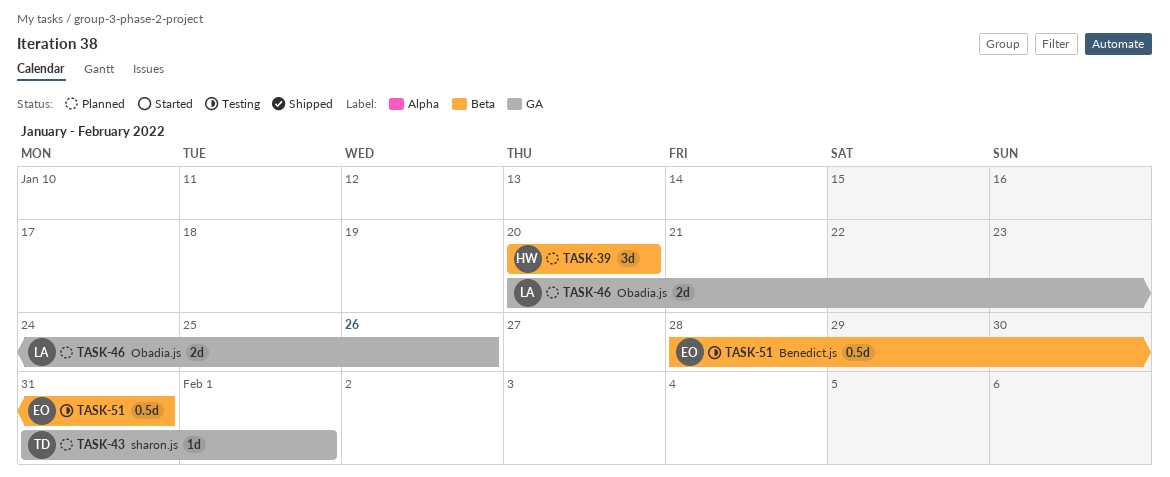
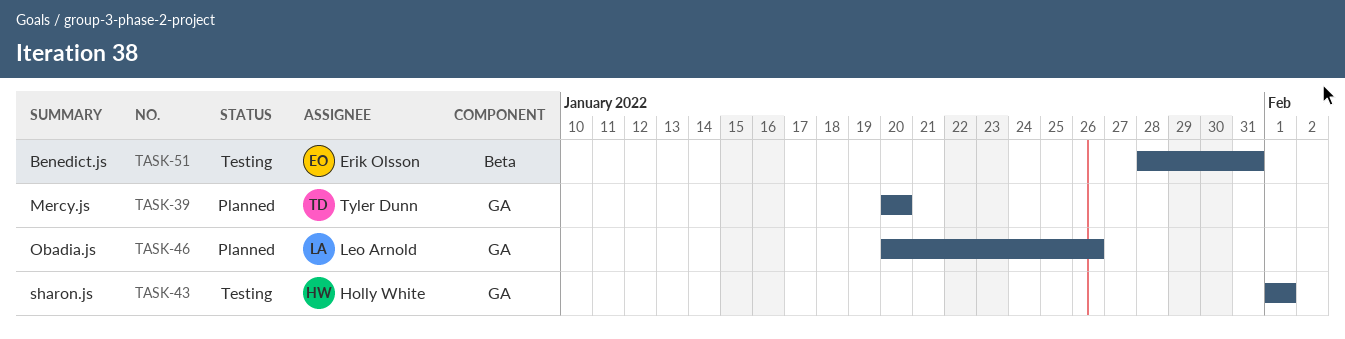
TASK-39, owner: Holly White -> Tyler Dunn
TASK-39, label: Beta -> GA
TASK-43, status: Planned -> Testing
TASK-43, owner: Tyler Dunn -> Holly White
TASK-43, start: Jan 31 -> Feb 1

